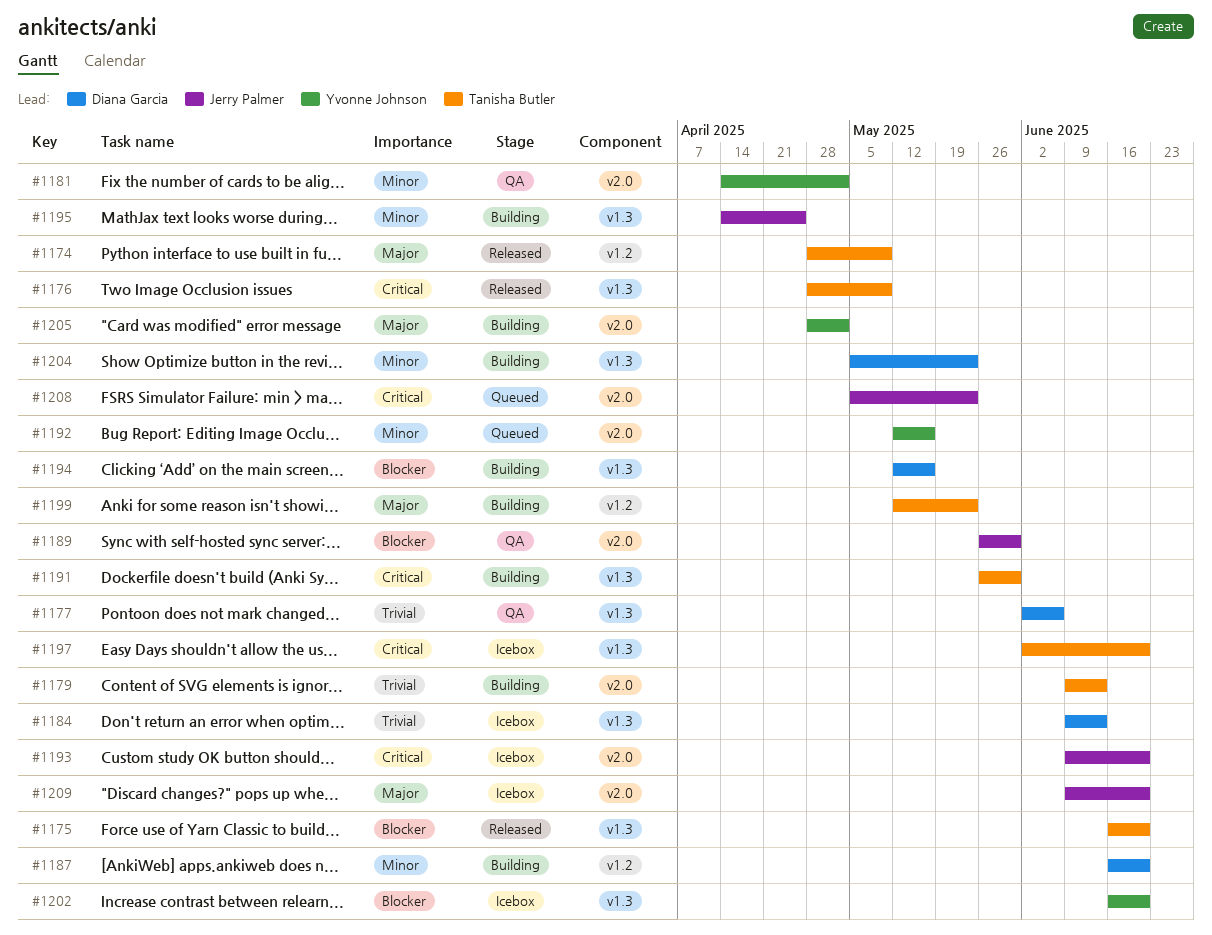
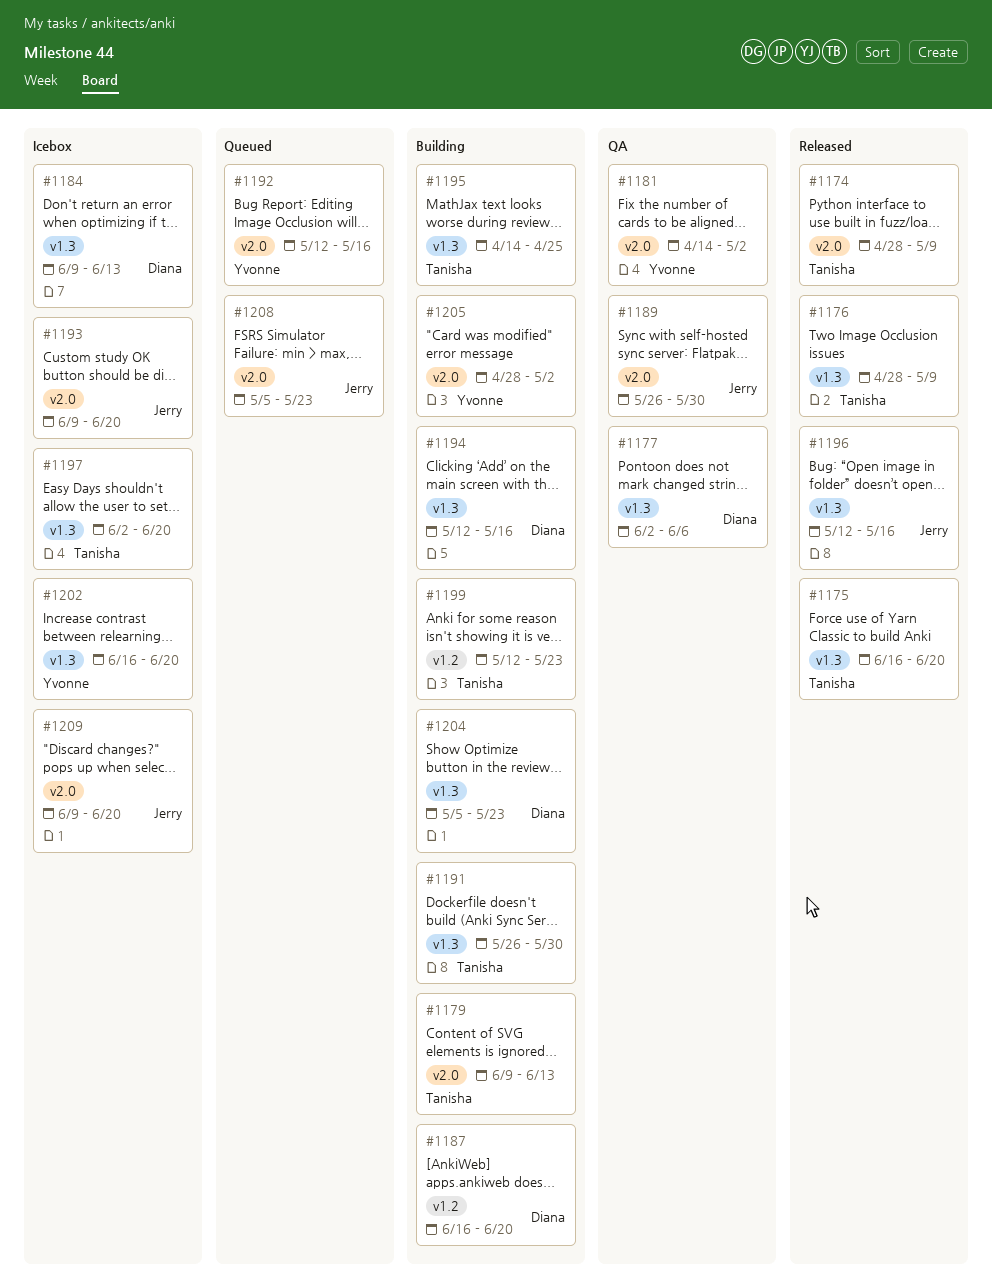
#1174, label: v1.2 -> v2.0
#1195, owner: Jerry Palmer -> Tanisha Butler
#1196: none -> present

